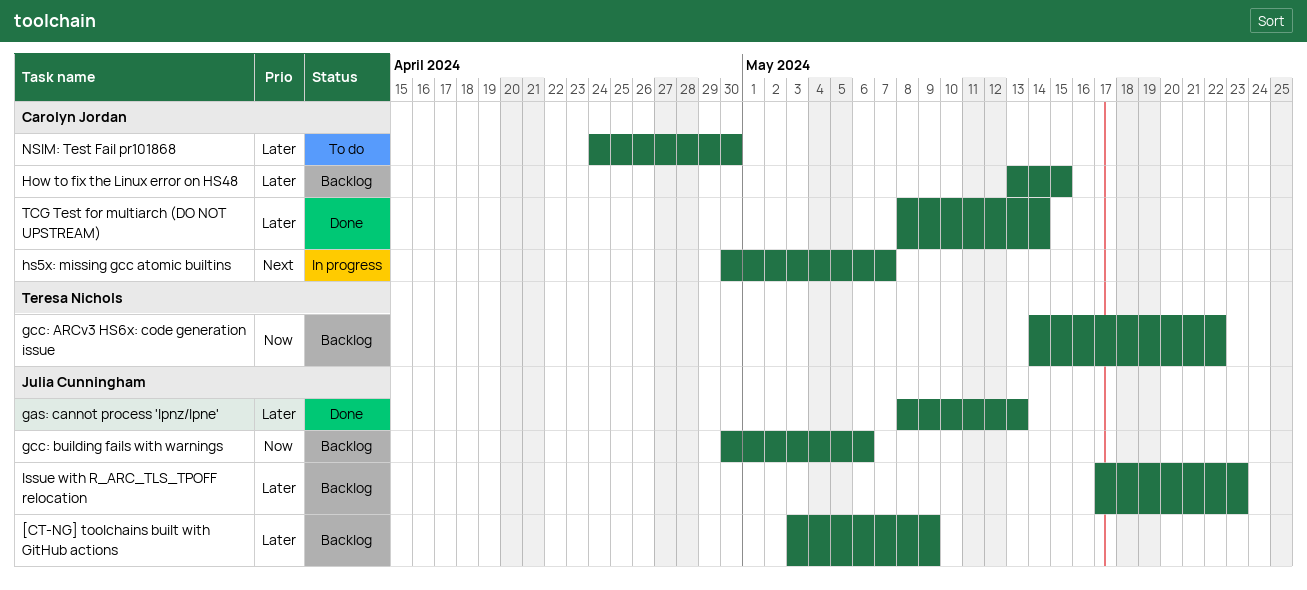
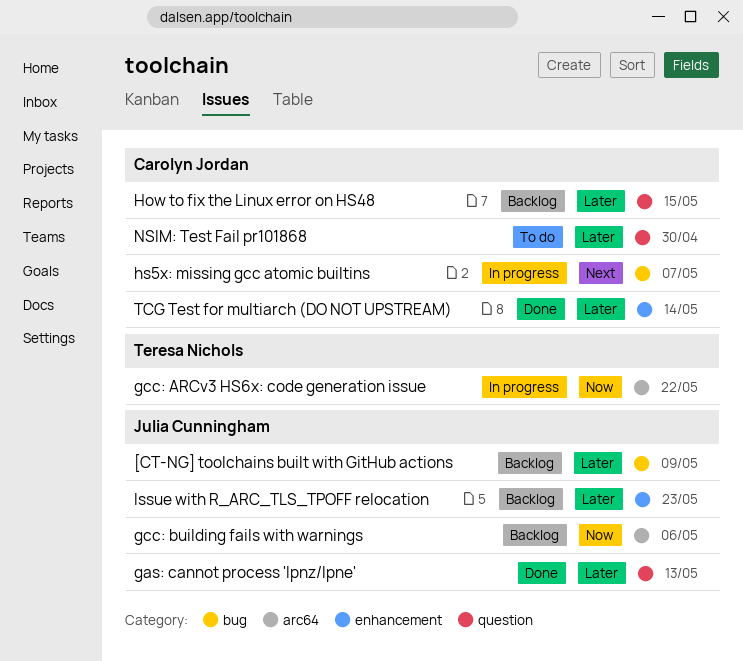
gcc: ARCv3 HS6x: code generation issue, status: Backlog -> In progress

